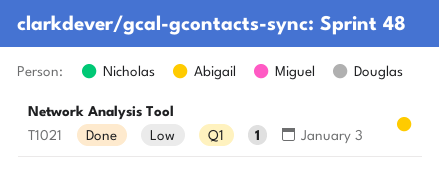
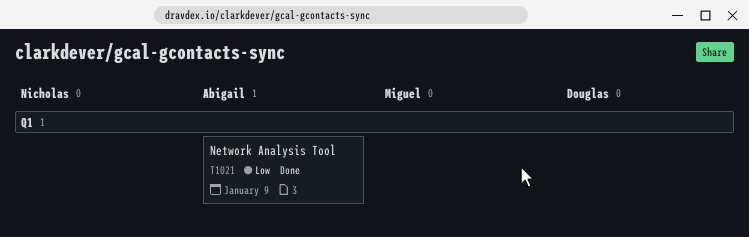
T1021, due: Jan 3 -> Jan 9

